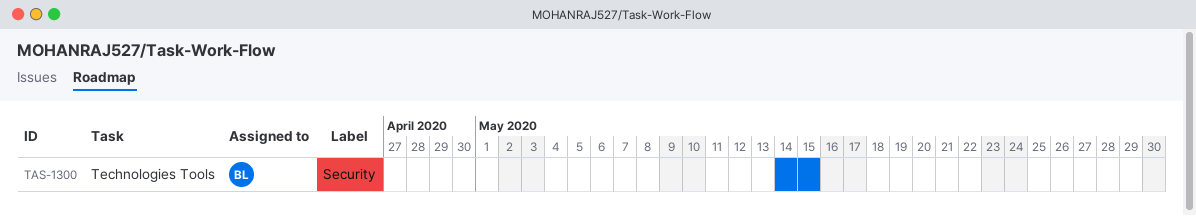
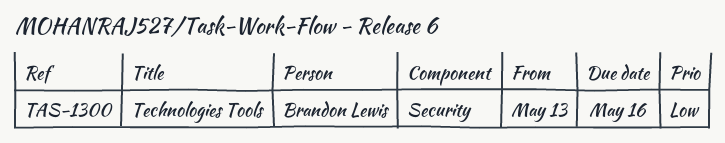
TAS-1300, start: May 14 -> May 13
TAS-1300, due: May 15 -> May 16

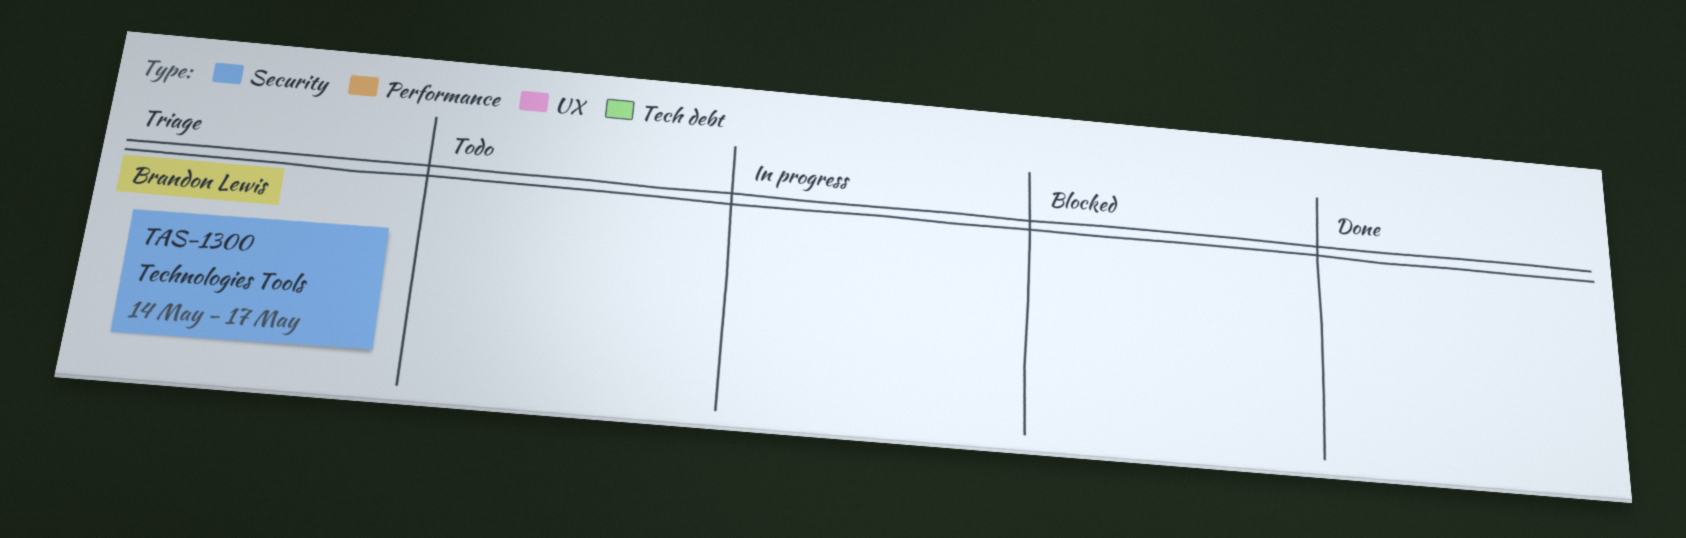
TAS-1300, start: May 13 -> May 14
TAS-1300, due: May 16 -> May 17

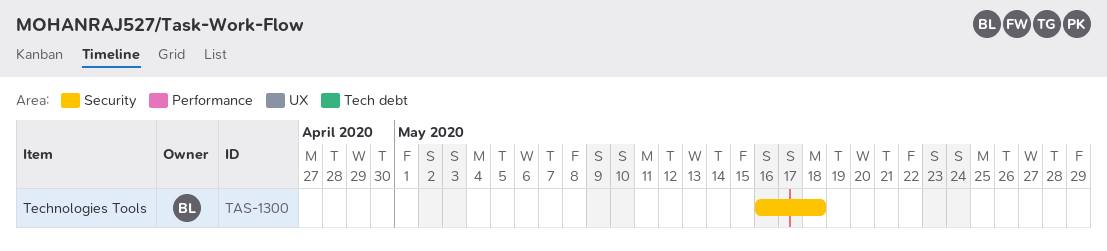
TAS-1300, start: May 14 -> May 16
TAS-1300, due: May 17 -> May 18

